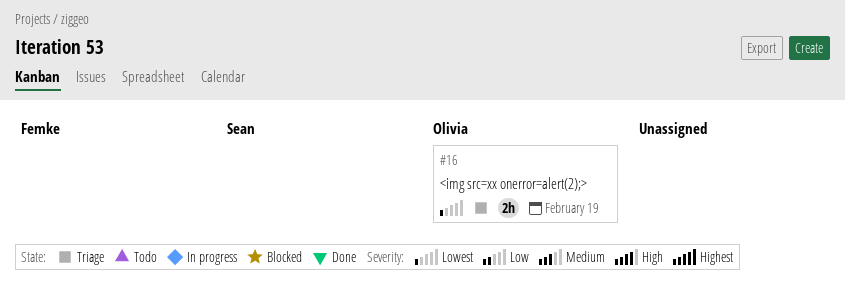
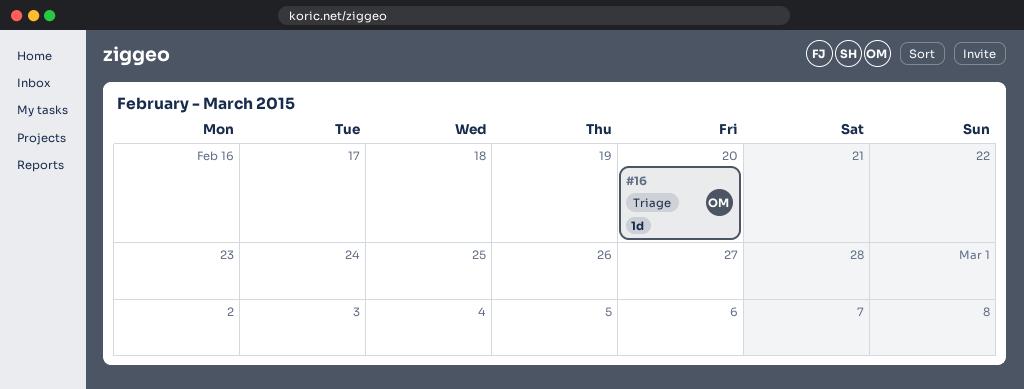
#16, estimate: 2h -> 1d
#16, due: Feb 19 -> Feb 20

